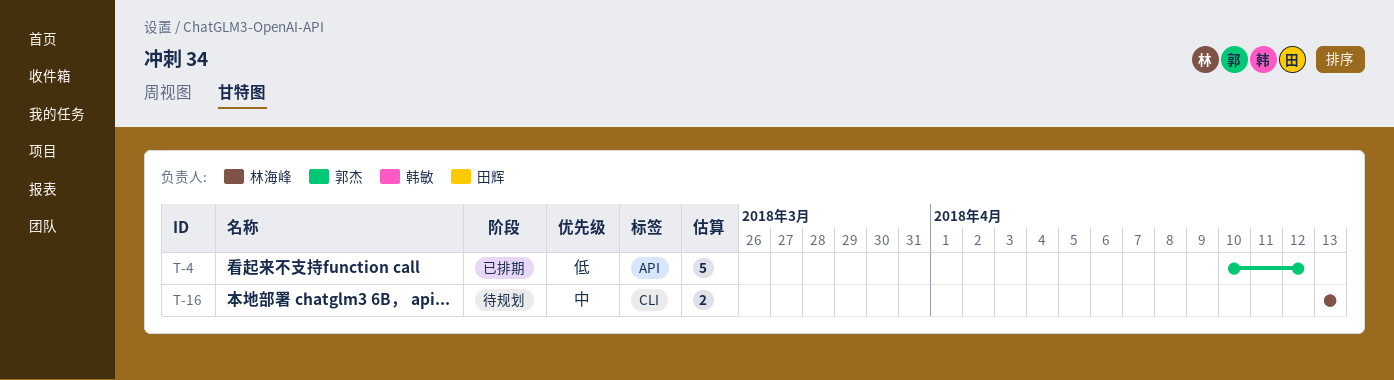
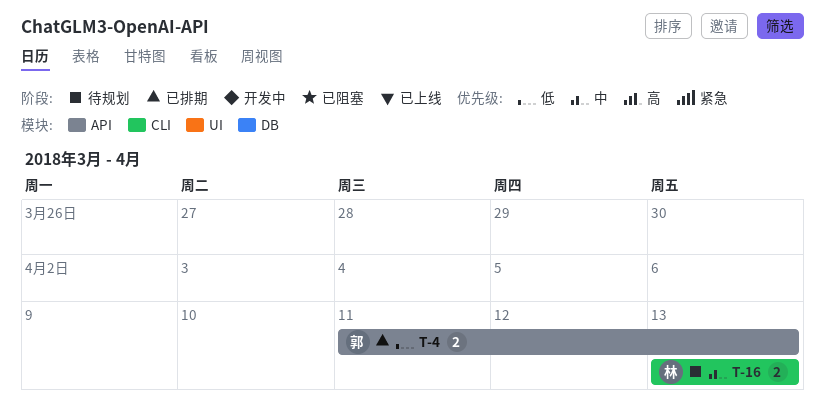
T-4, estimate: 5 -> 2
T-4, start: Apr 10 -> Apr 11
T-4, due: Apr 12 -> Apr 13

